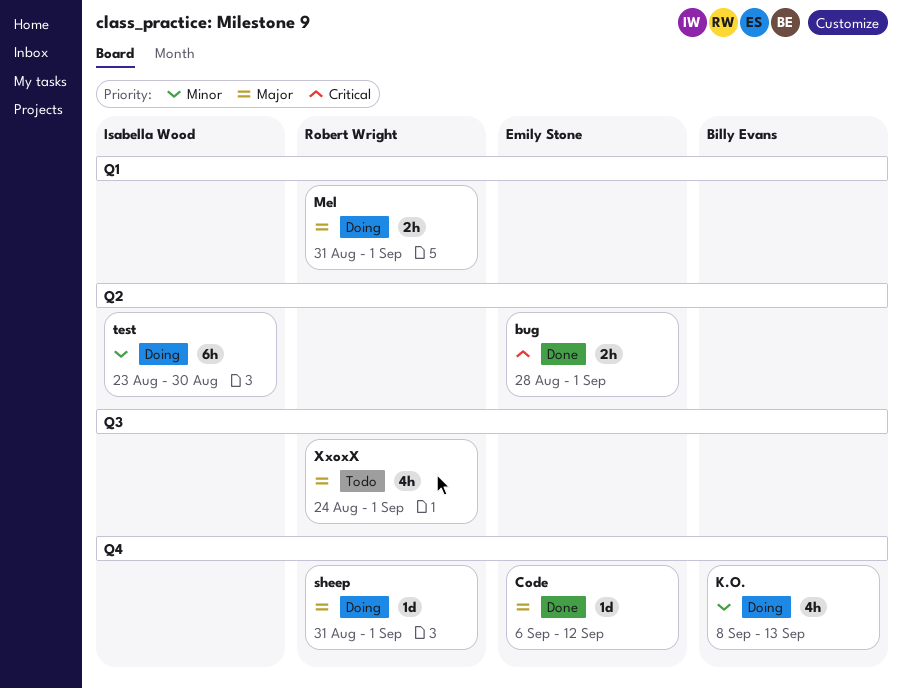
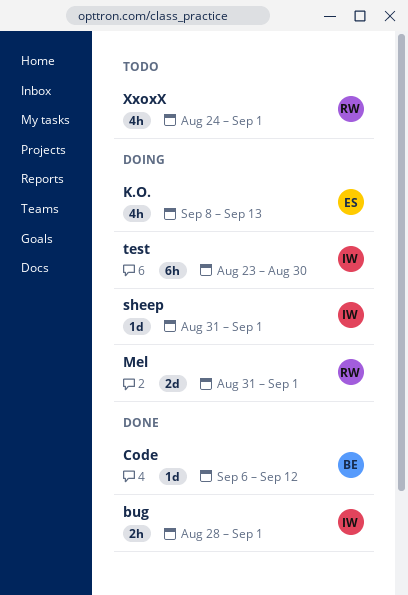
bug, owner: Emily Stone -> Isabella Wood
Code, owner: Emily Stone -> Billy Evans
K.O., owner: Billy Evans -> Emily Stone
Mel, estimate: 2h -> 2d
sheep, owner: Robert Wright -> Isabella Wood

